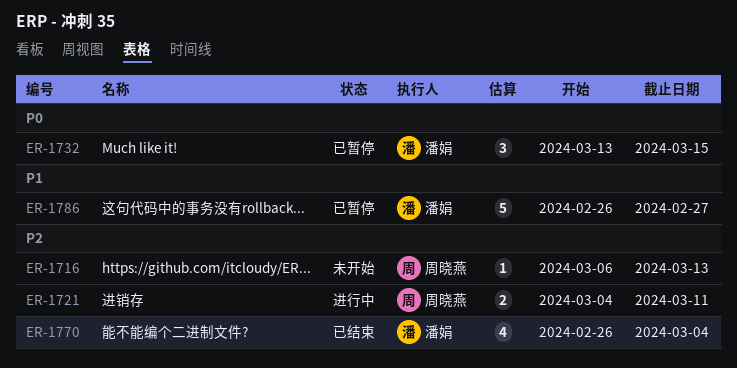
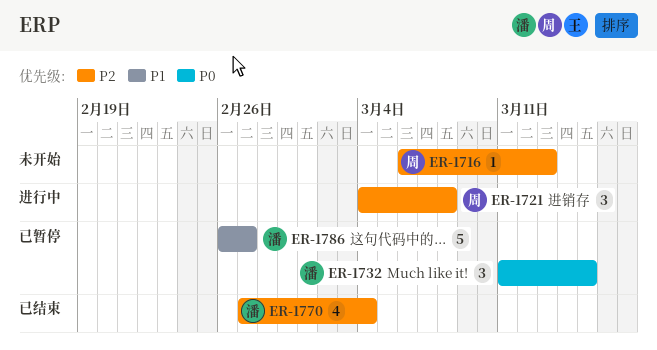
ER-1721, estimate: 2 -> 3
ER-1721, due: Mar 11 -> Mar 8
ER-1732, start: Mar 13 -> Mar 11
ER-1770, start: Feb 26 -> Feb 27

